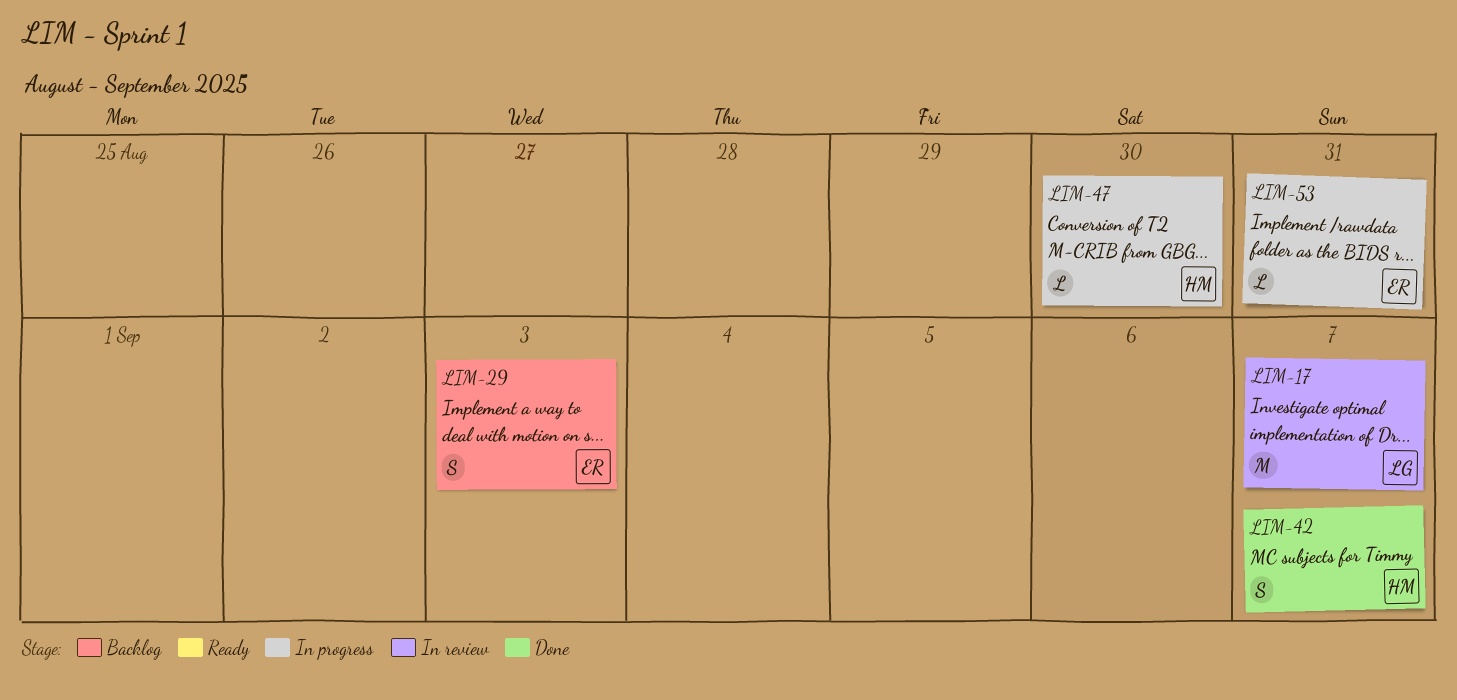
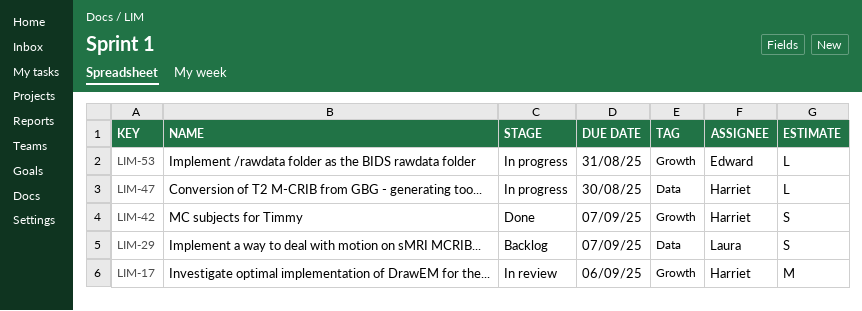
LIM-17, owner: Laura -> Harriet
LIM-17, due: Sep 7 -> Sep 6
LIM-29, owner: Edward -> Laura
LIM-29, due: Sep 3 -> Sep 7

